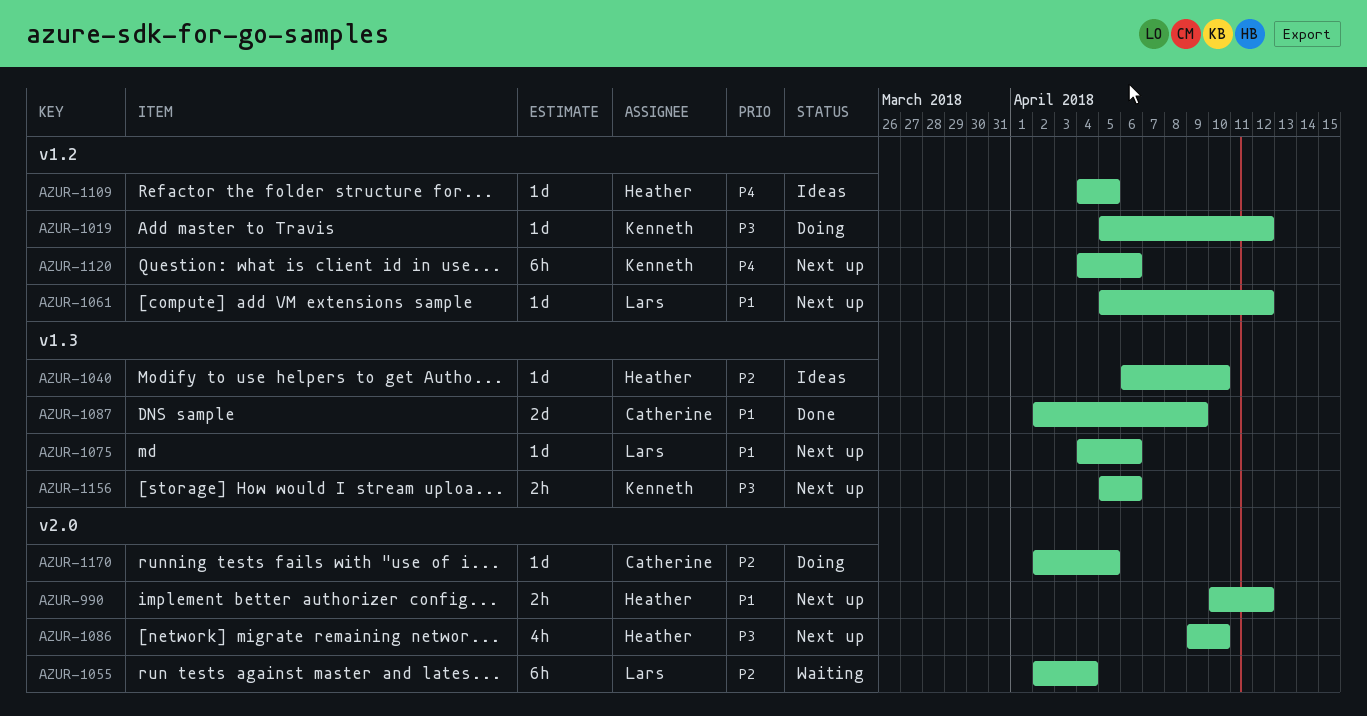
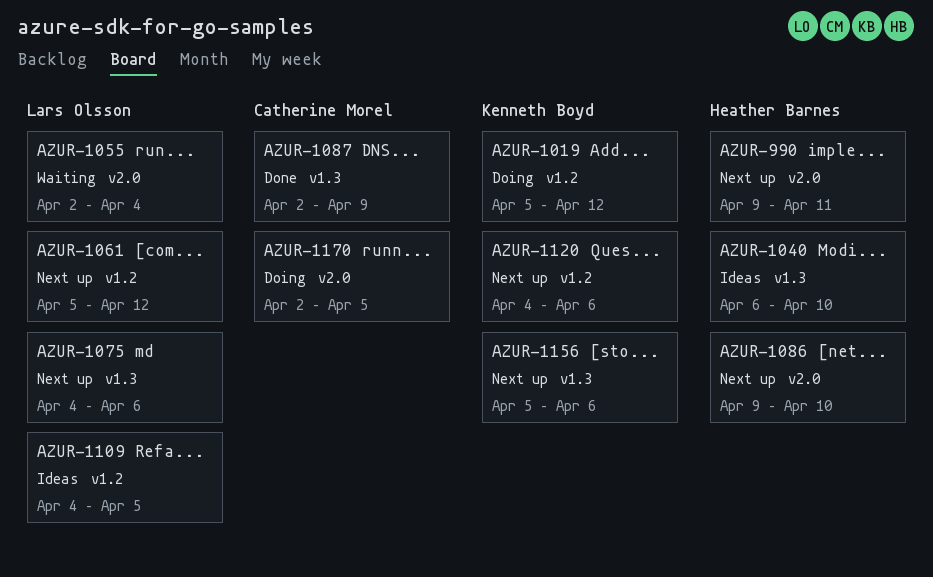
AZUR-990, start: Apr 10 -> Apr 9
AZUR-990, due: Apr 12 -> Apr 11
AZUR-1109, owner: Heather Barnes -> Lars Olsson

